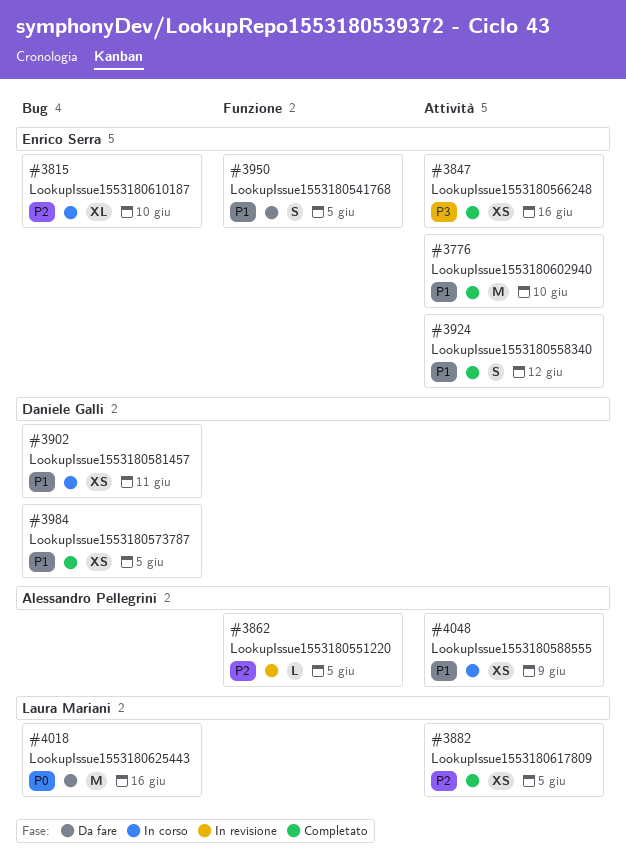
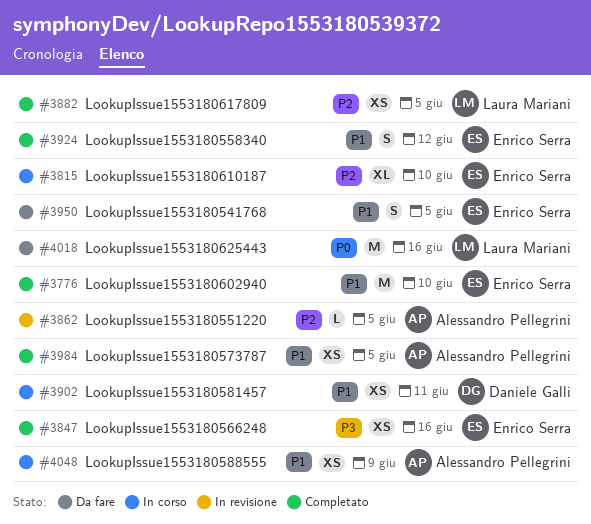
#3984, owner: Daniele Galli -> Alessandro Pellegrini

